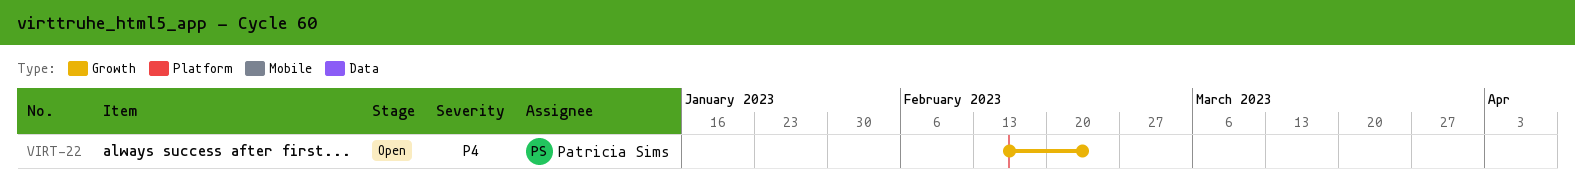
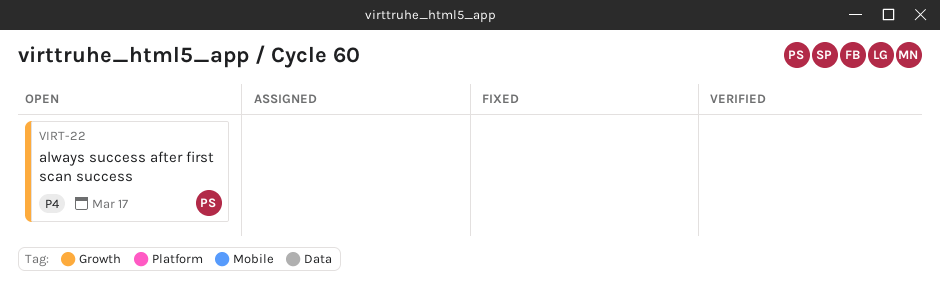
VIRT-22, due: Feb 24 -> Mar 17

